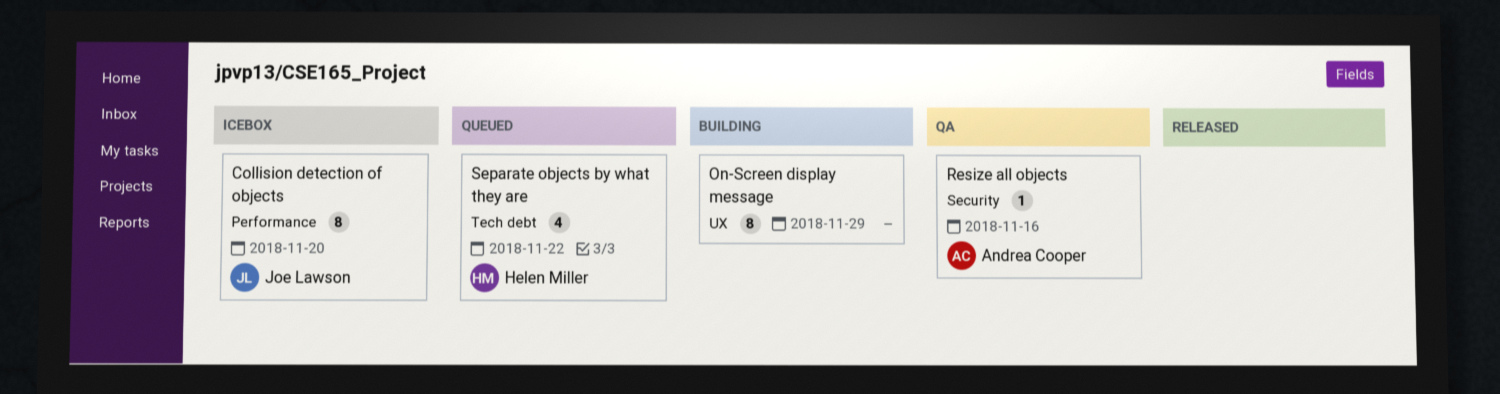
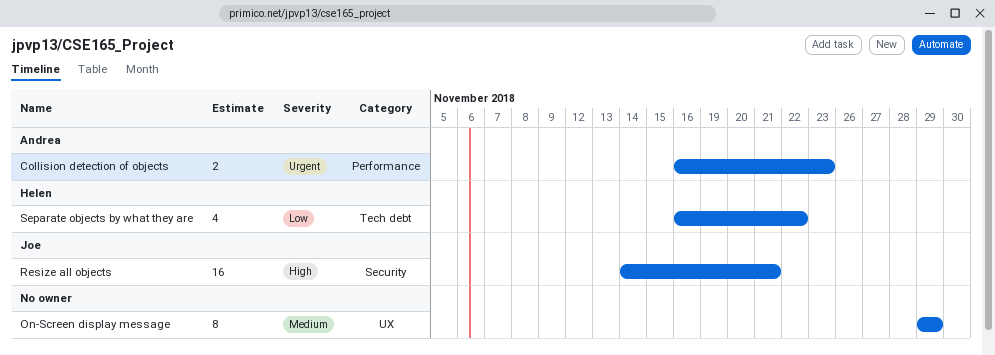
Collision detection of objects, owner: Joe Lawson -> Andrea Cooper
Collision detection of objects, estimate: 8 -> 2
Collision detection of objects, due: Nov 20 -> Nov 23
Resize all objects, owner: Andrea Cooper -> Joe Lawson
Resize all objects, estimate: 1 -> 16
Resize all objects, due: Nov 16 -> Nov 21

